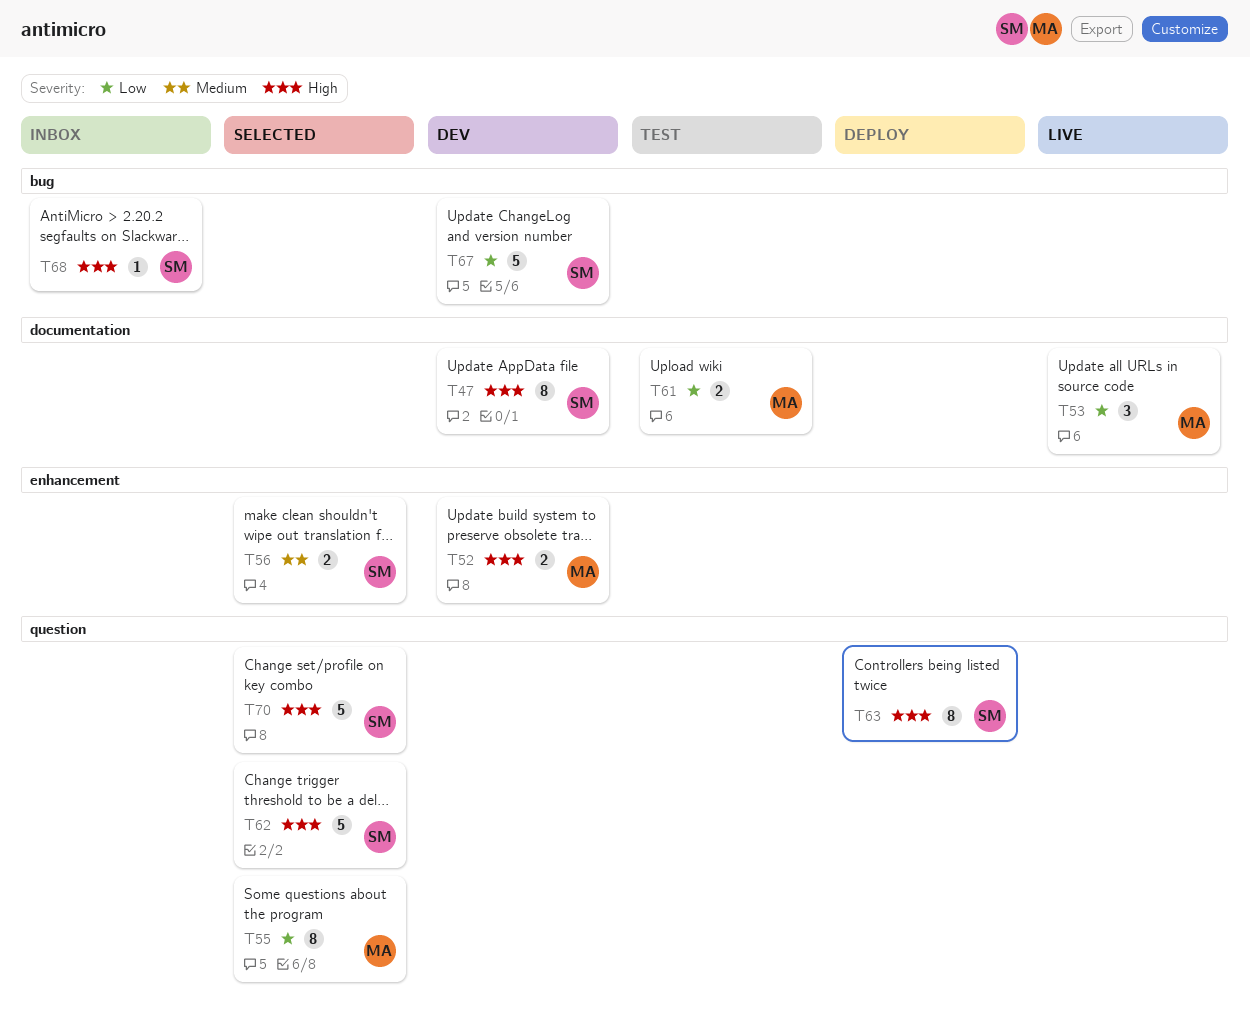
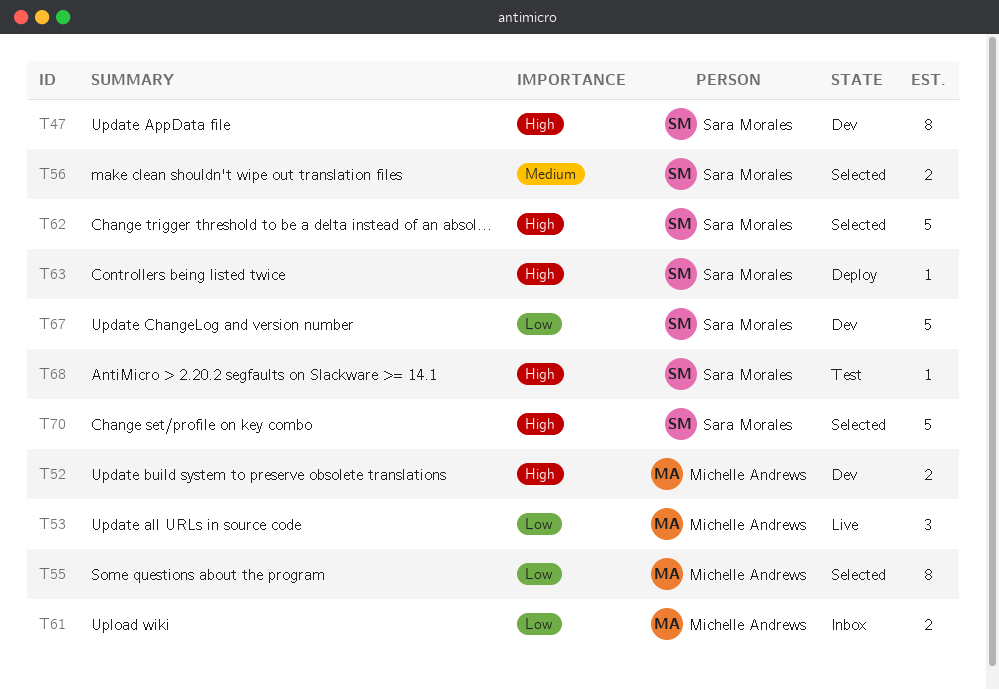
T61, status: Test -> Inbox
T63, estimate: 8 -> 1
T68, status: Inbox -> Test

